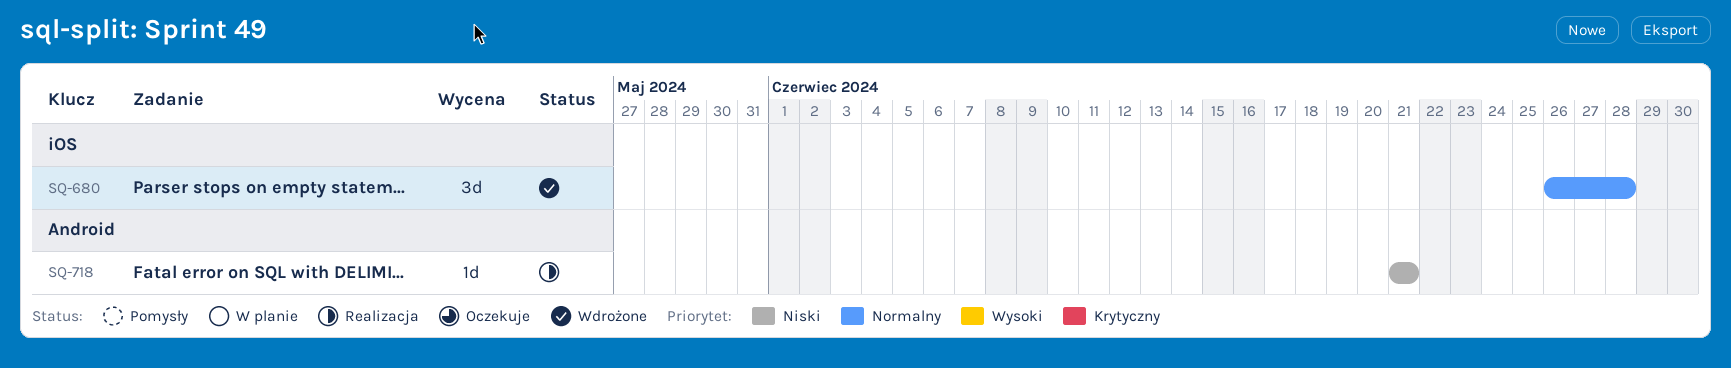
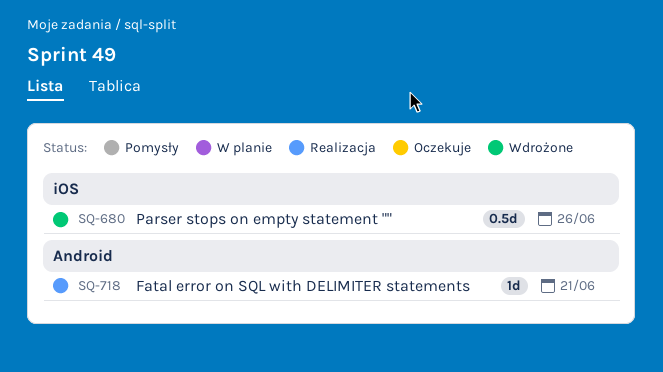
SQ-680, estimate: 3d -> 0.5d
SQ-680, due: Jun 28 -> Jun 26

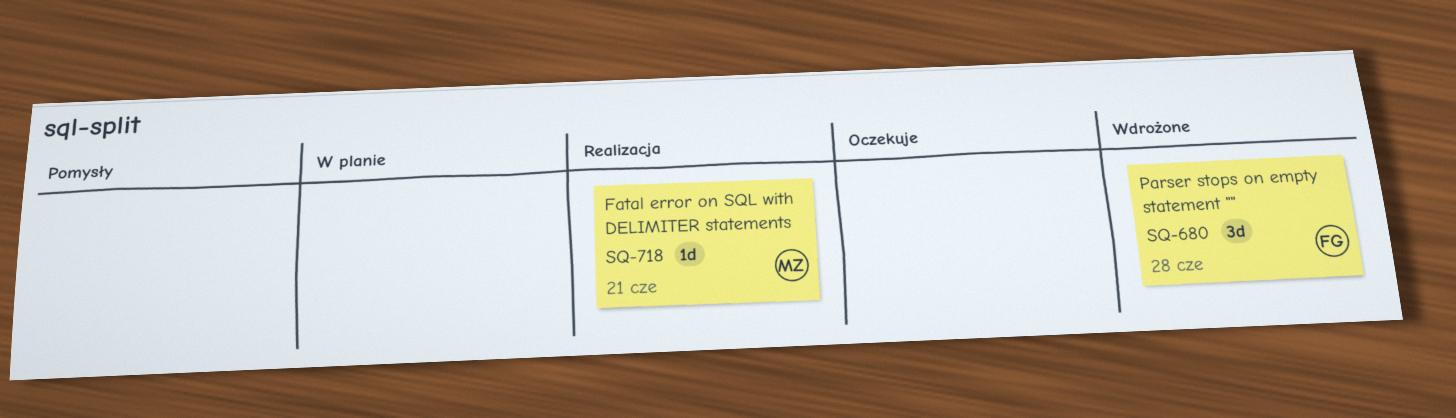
SQ-680, estimate: 0.5d -> 3d
SQ-680, due: Jun 26 -> Jun 28

